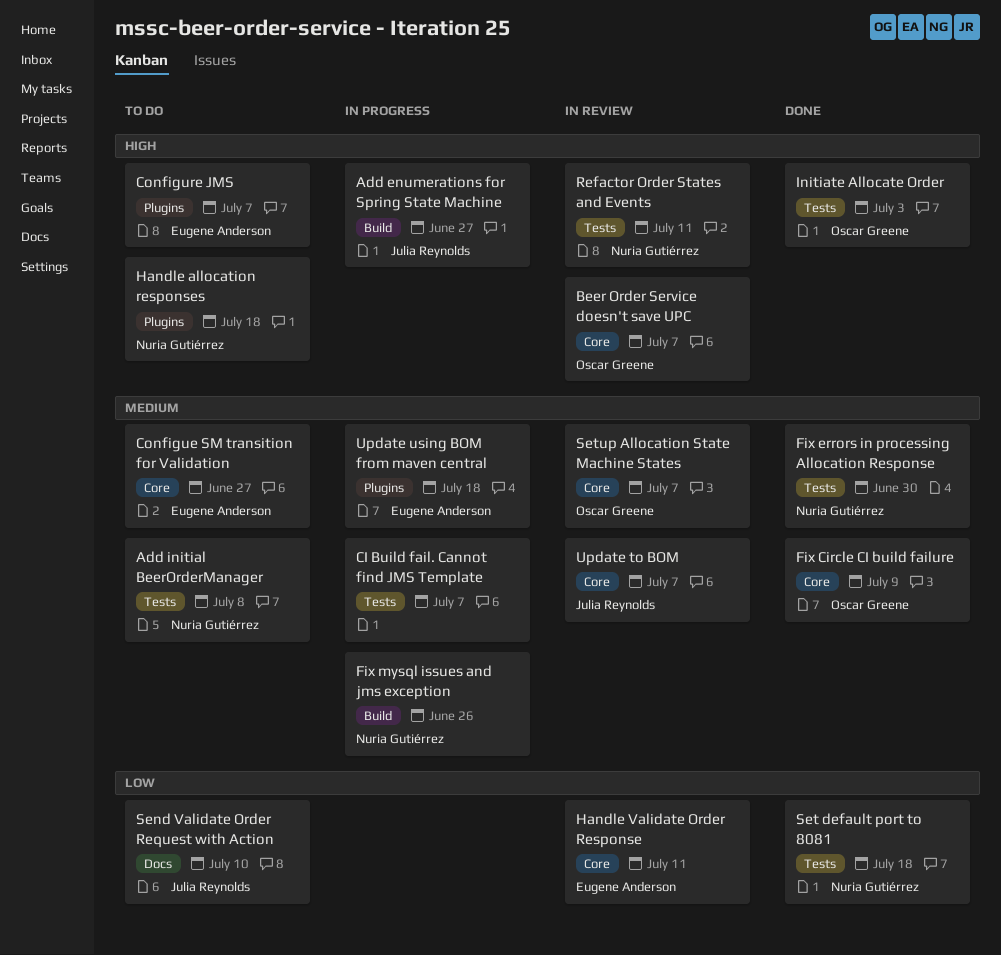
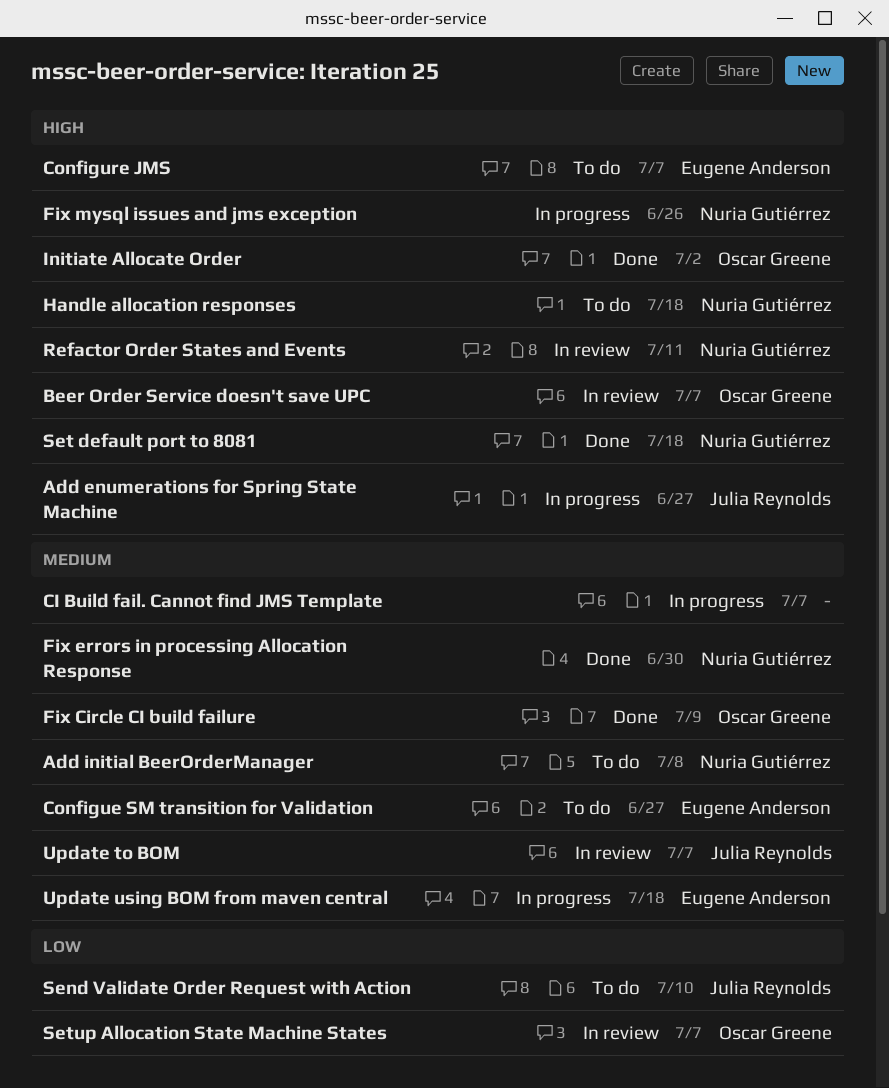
Fix mysql issues and jms exception, priority: Medium -> High
Handle Validate Order Response: present -> none
Initiate Allocate Order, due: Jul 3 -> Jul 2
Set default port to 8081, priority: Low -> High
Setup Allocation State Machine States, priority: Medium -> Low

